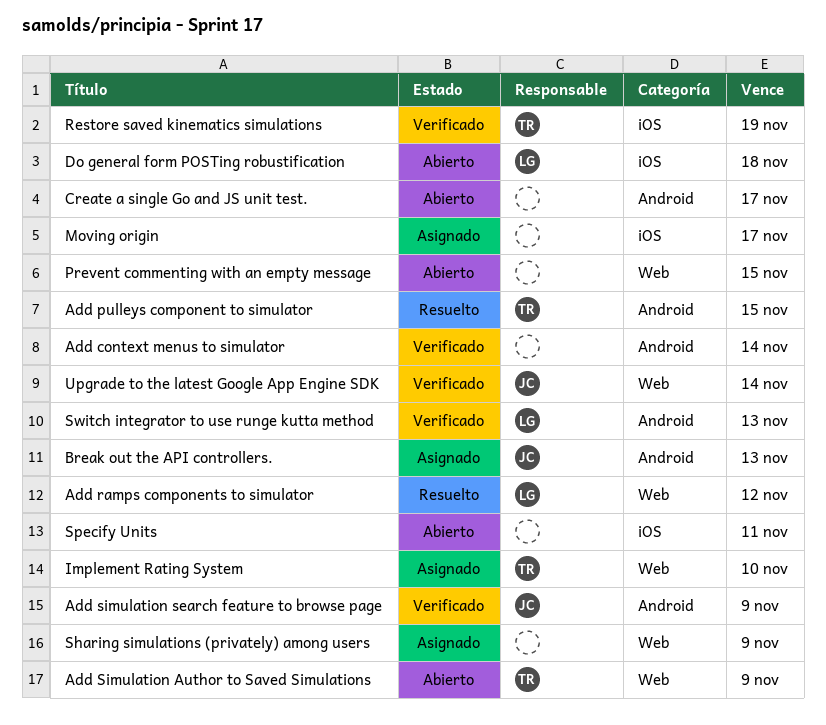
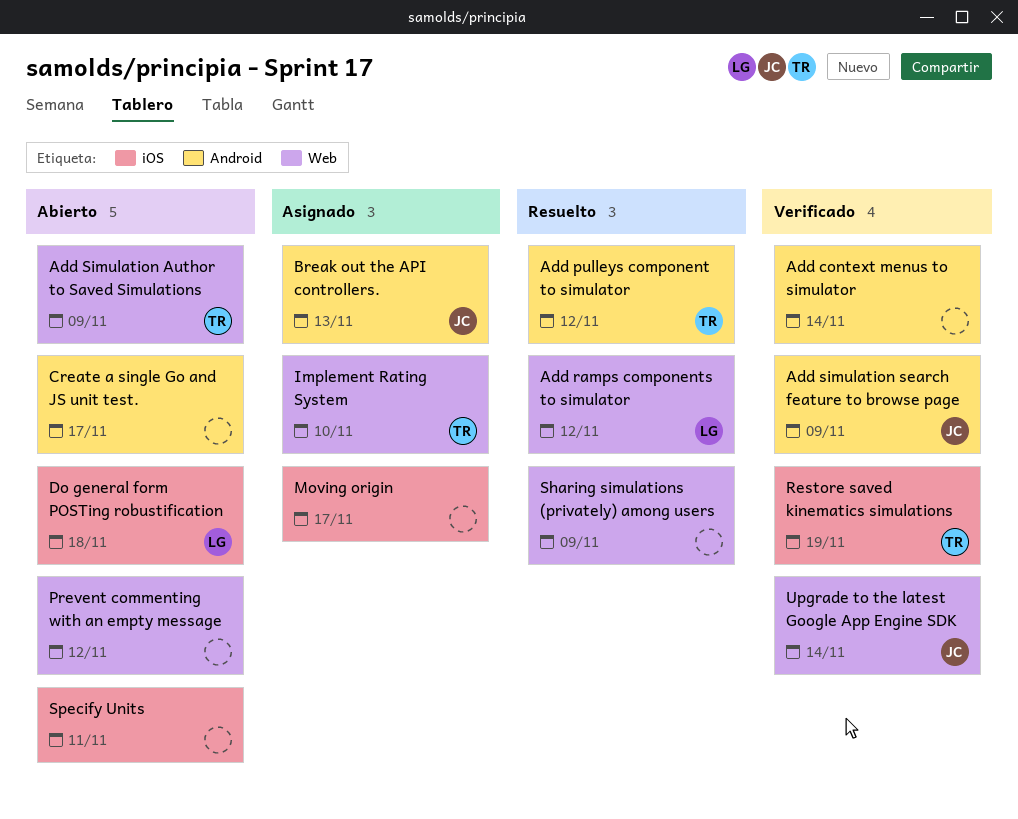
Add pulleys component to simulator, due: Nov 15 -> Nov 12
Prevent commenting with an empty message, due: Nov 15 -> Nov 12
Sharing simulations (privately) among users, status: Asignado -> Resuelto
Switch integrator to use runge kutta method: present -> none

